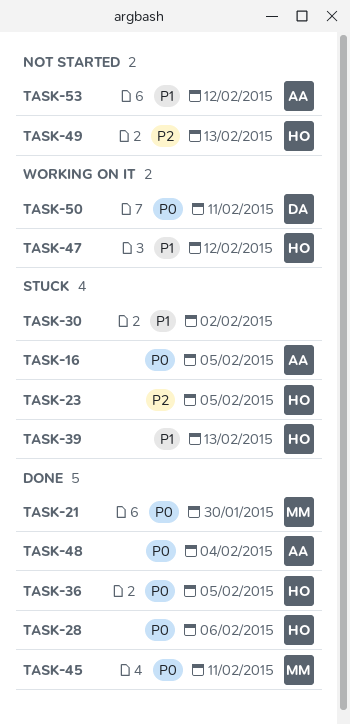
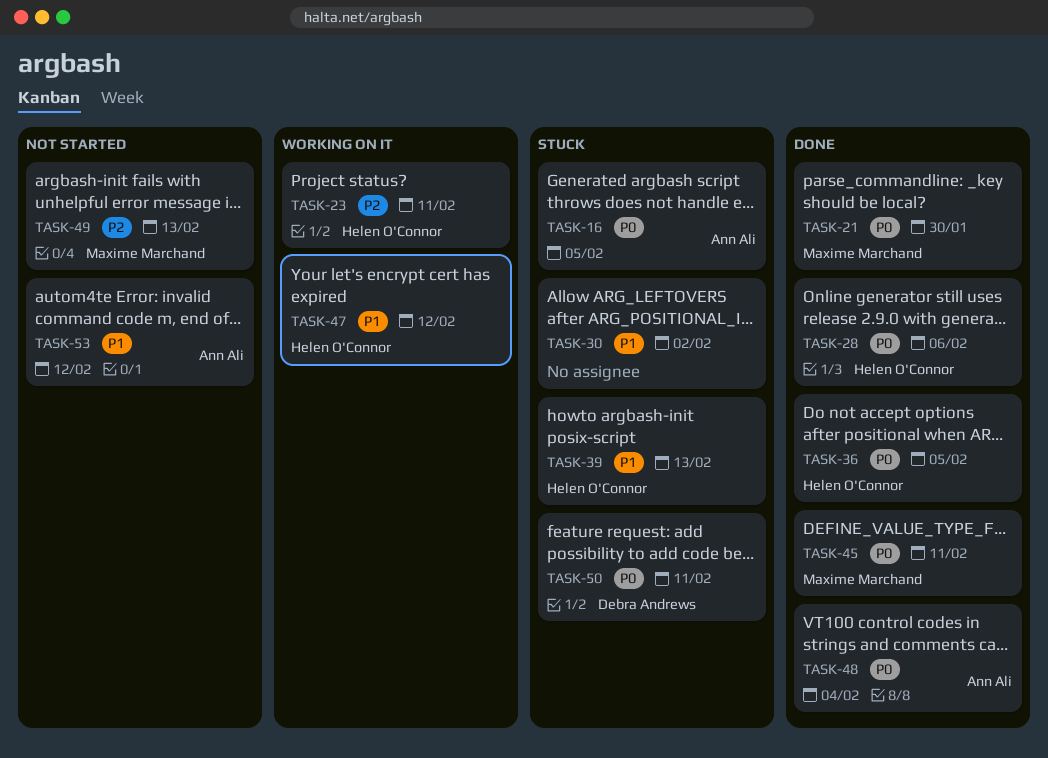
TASK-23, status: Stuck -> Working on it
TASK-23, due: Feb 5 -> Feb 11
TASK-49, owner: Helen O'Connor -> Maxime Marchand
TASK-50, status: Working on it -> Stuck

